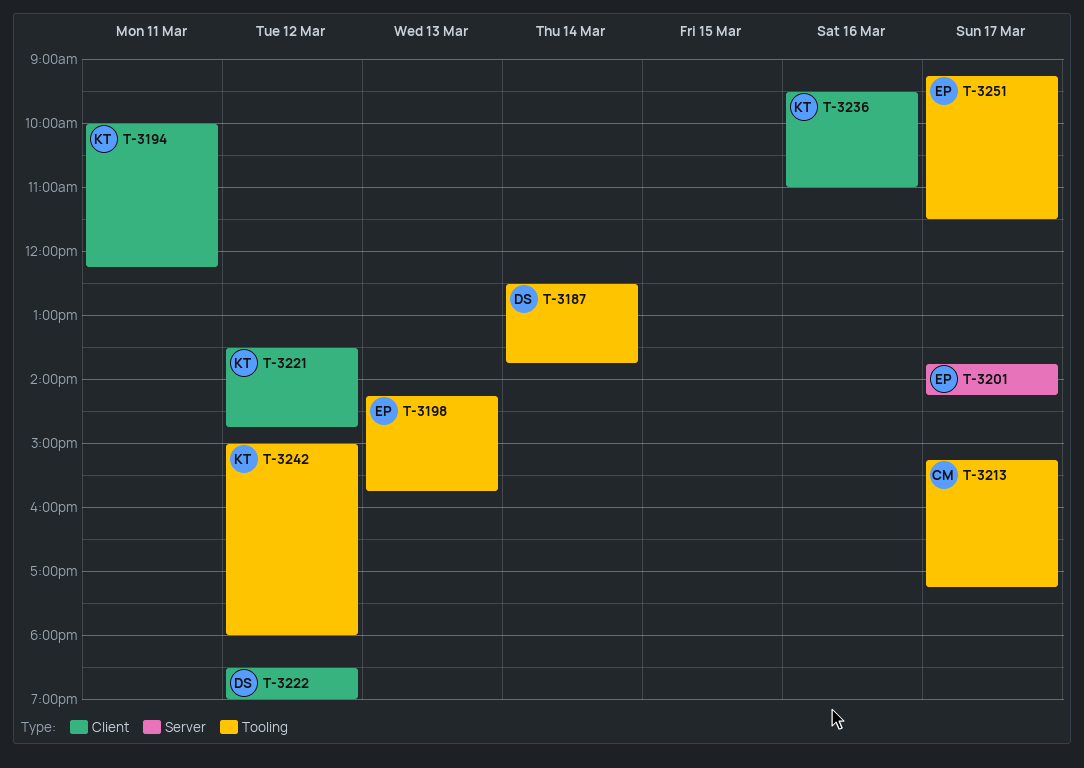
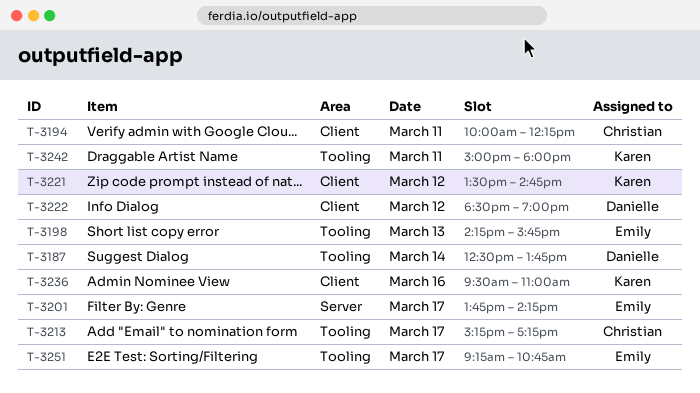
T-3194, owner: Karen -> Christian
T-3242, day: Mar 12 -> Mar 11
T-3251, ends: 11:30 -> 10:45

